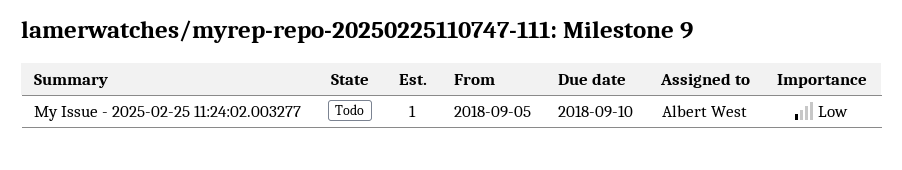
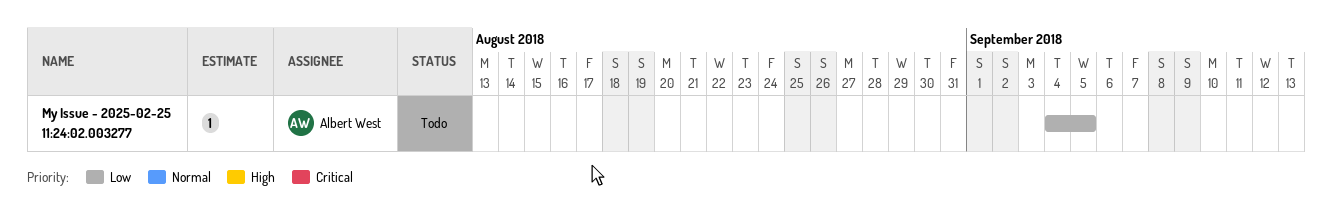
My Issue - 2025-02-25 11:24:02.003277, start: Sep 5 -> Sep 4
My Issue - 2025-02-25 11:24:02.003277, due: Sep 10 -> Sep 5

